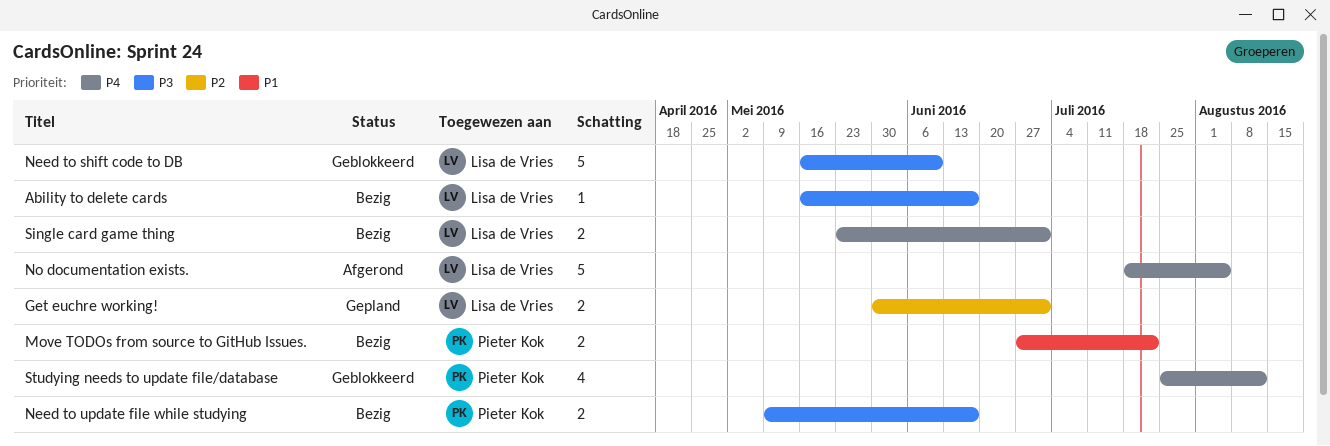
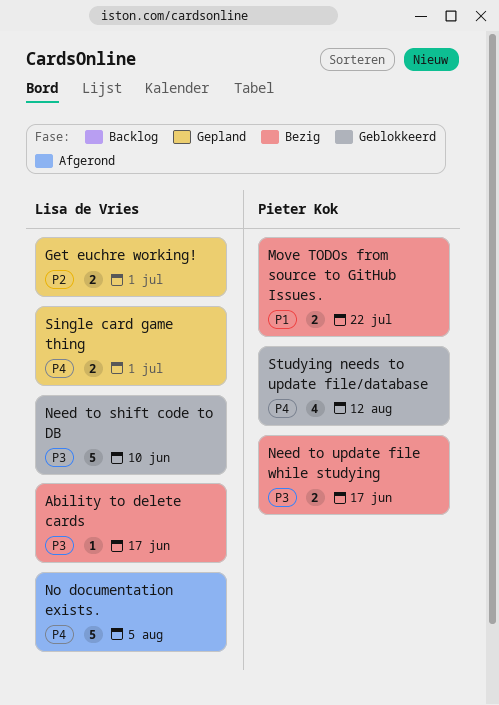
Single card game thing, status: Bezig -> Gepland

